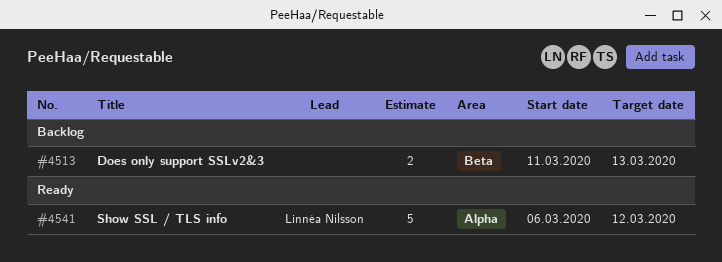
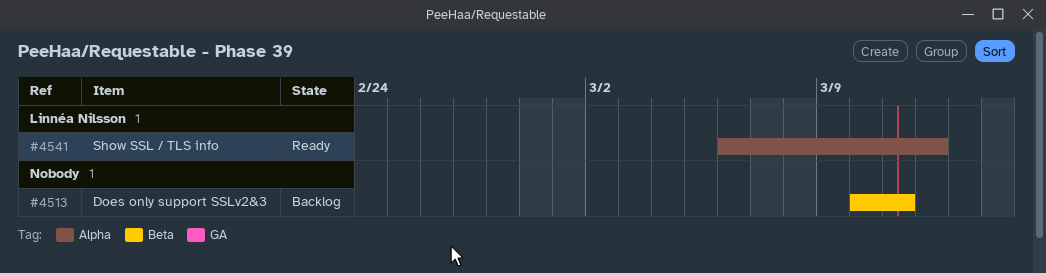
#4513, start: Mar 11 -> Mar 10
#4513, due: Mar 13 -> Mar 11

